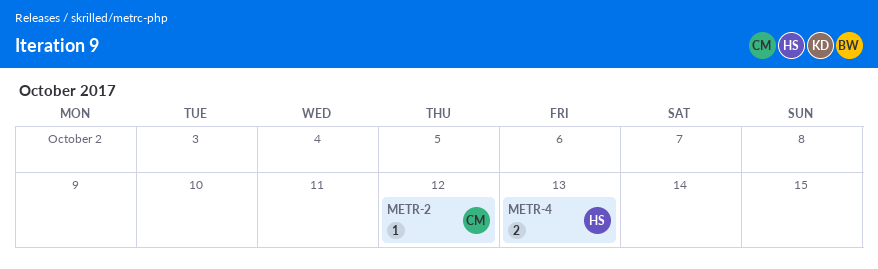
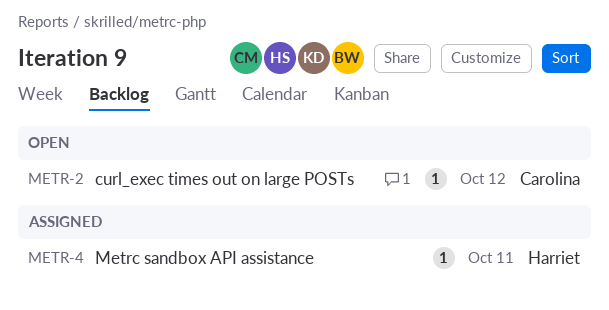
METR-4, estimate: 2 -> 1
METR-4, due: Oct 13 -> Oct 11

